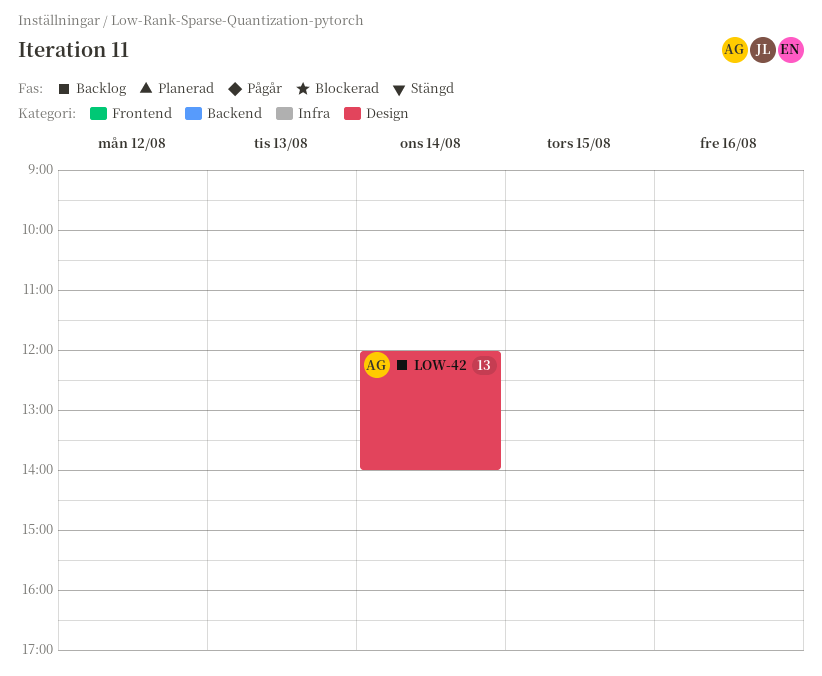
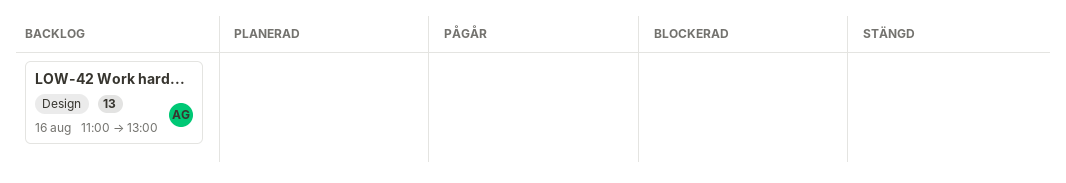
LOW-42, day: Aug 14 -> Aug 16
LOW-42, begins: 12:00 -> 11:00
LOW-42, ends: 14:00 -> 13:00

